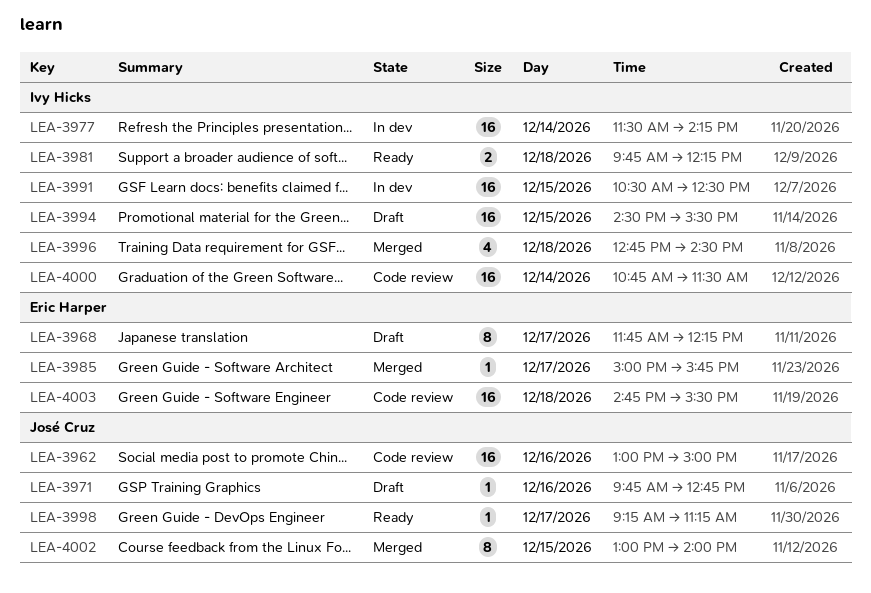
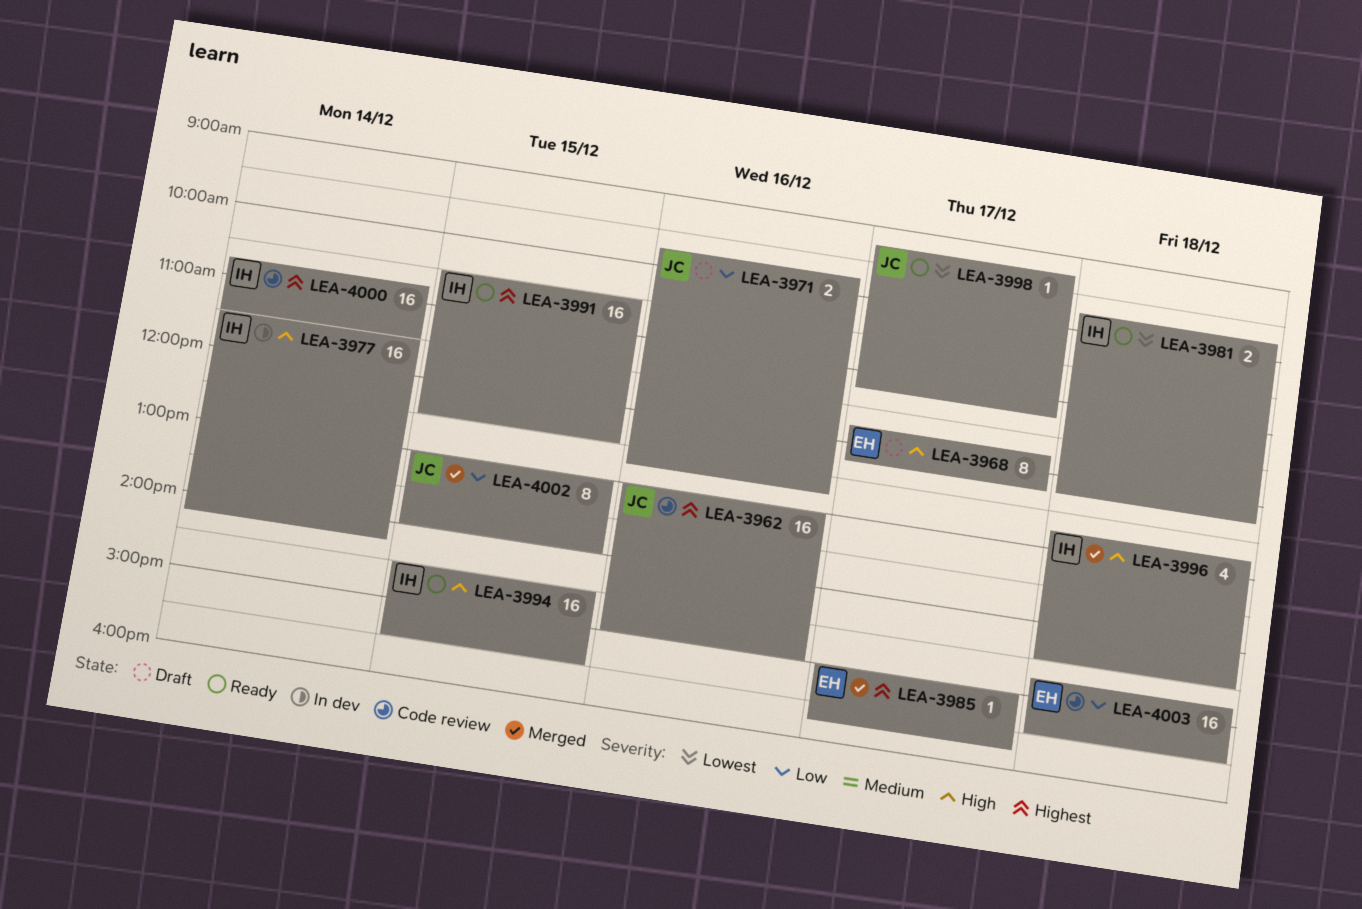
LEA-3971, estimate: 1 -> 2
LEA-3991, status: In dev -> Ready
LEA-3994, status: Draft -> Ready

